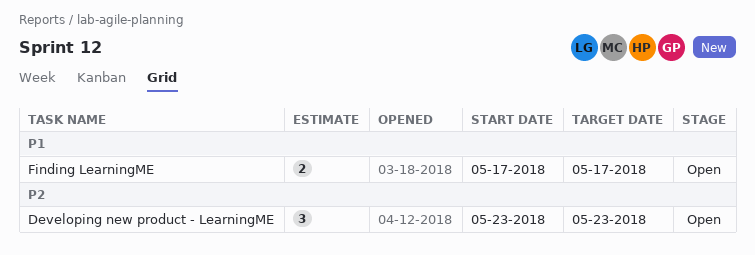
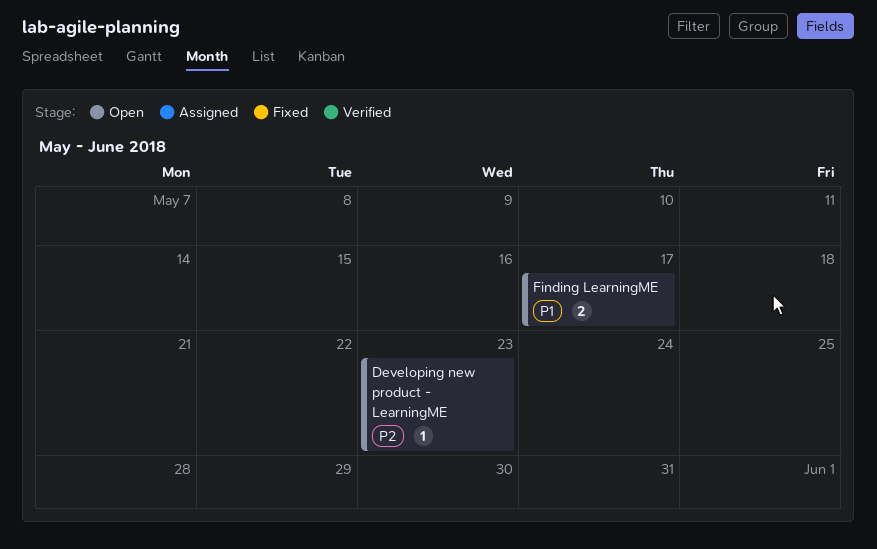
Developing new product - LearningME, estimate: 3 -> 1

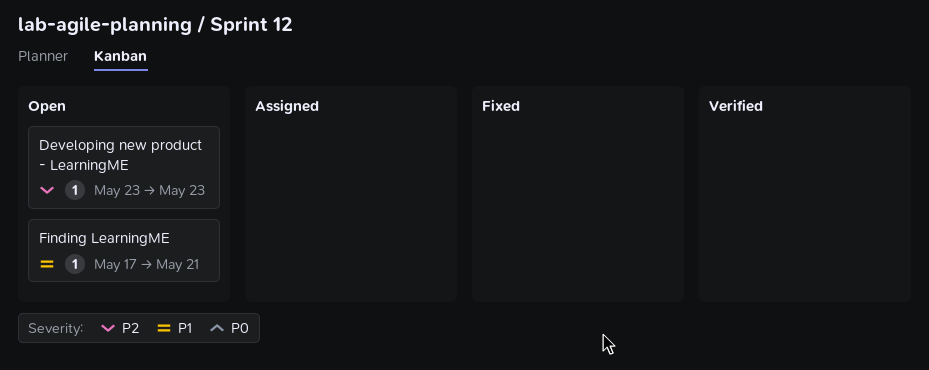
Finding LearningME, estimate: 2 -> 1
Finding LearningME, due: May 17 -> May 21

